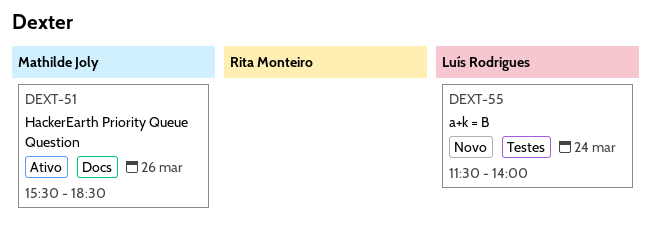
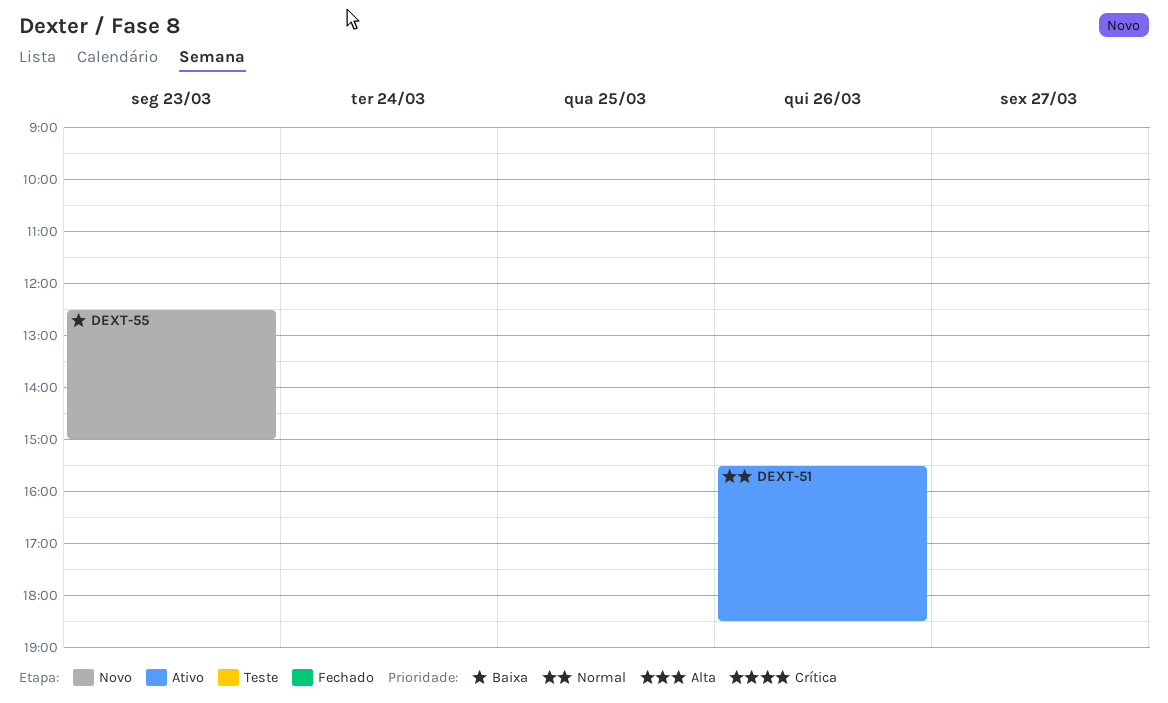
DEXT-55, day: Mar 24 -> Mar 23
DEXT-55, begins: 11:30 -> 12:30
DEXT-55, ends: 14:00 -> 15:00

